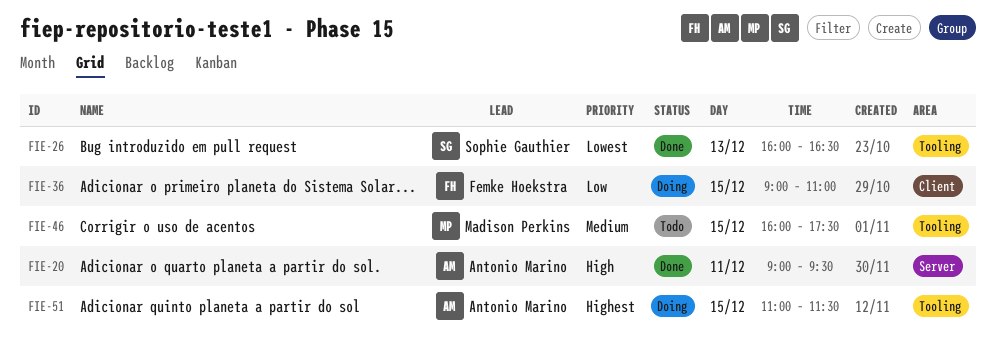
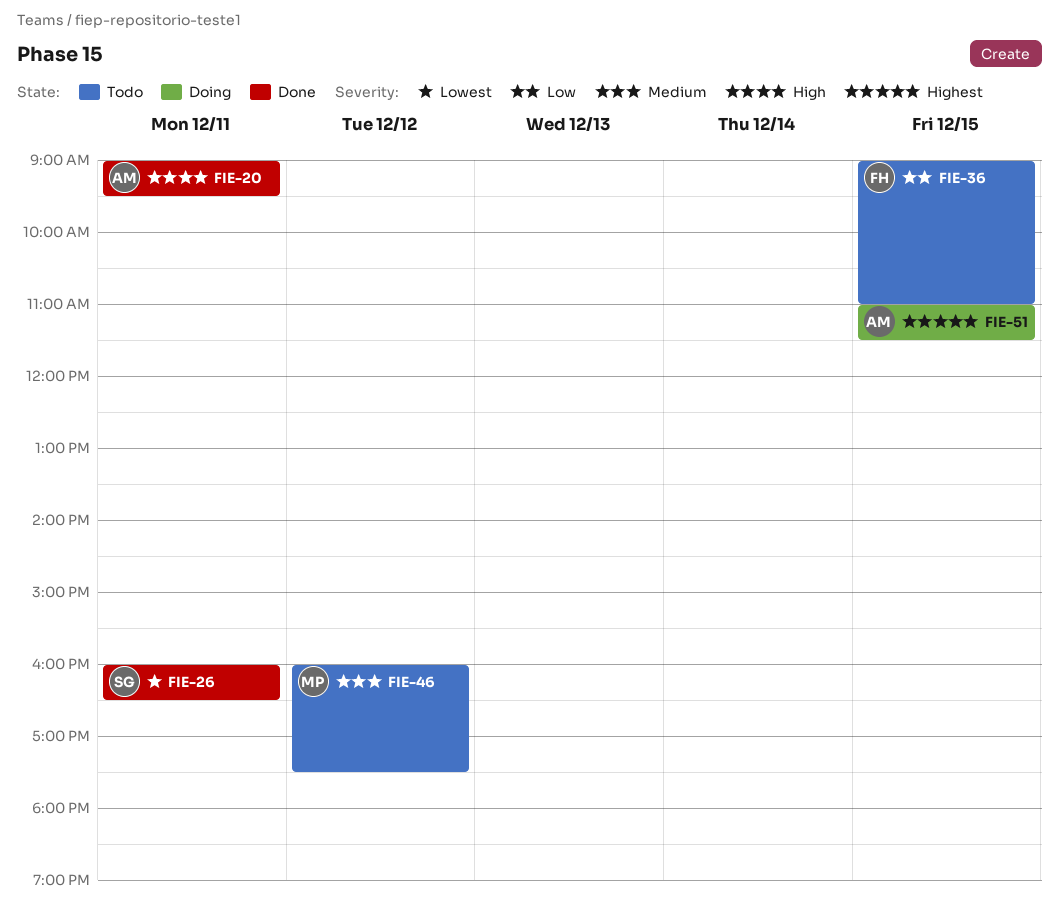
FIE-26, day: Dec 13 -> Dec 11
FIE-36, status: Doing -> Todo
FIE-46, day: Dec 15 -> Dec 12

